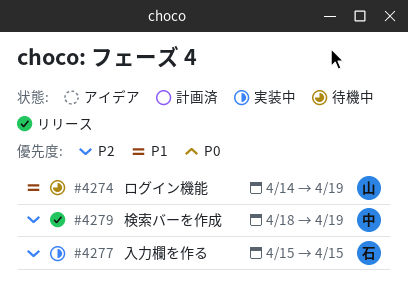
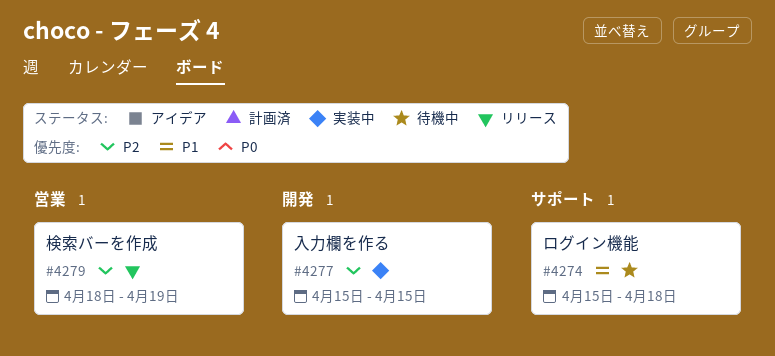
#4274, start: Apr 14 -> Apr 15
#4274, due: Apr 19 -> Apr 18

